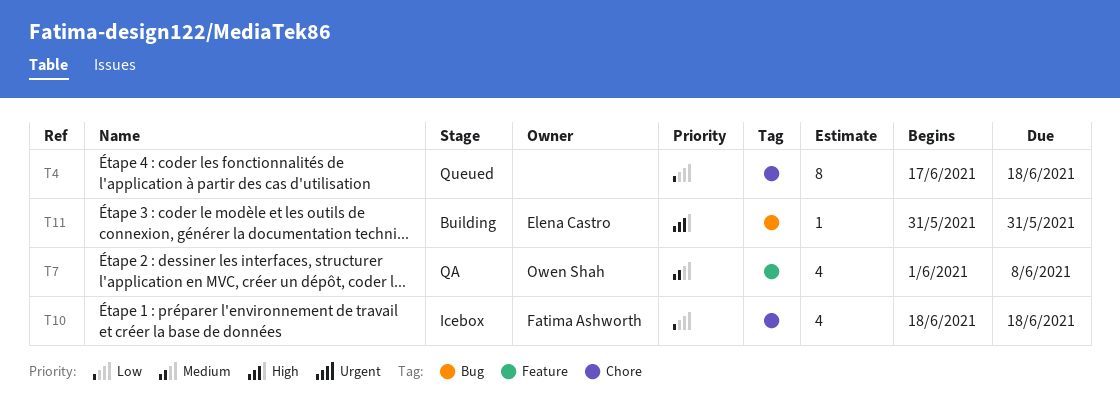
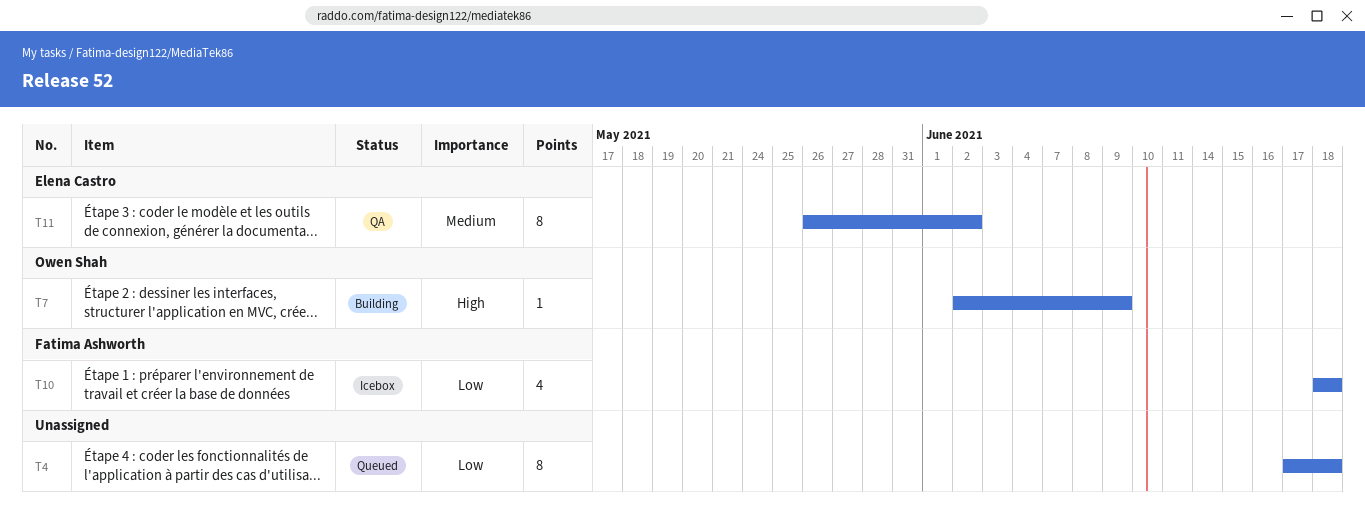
T7, status: QA -> Building
T7, priority: Medium -> High
T7, estimate: 4 -> 1
T7, start: Jun 1 -> Jun 2
T7, due: Jun 8 -> Jun 9
T11, status: Building -> QA
T11, priority: High -> Medium
T11, estimate: 1 -> 8
T11, start: May 31 -> May 26
T11, due: May 31 -> Jun 2

